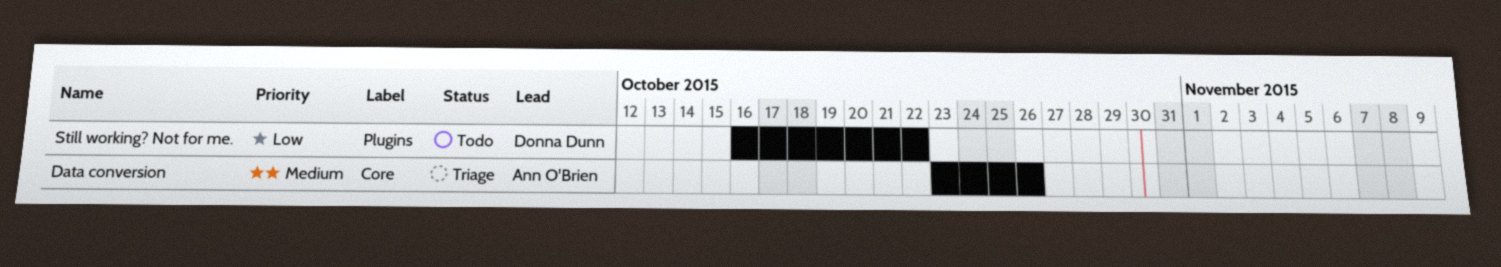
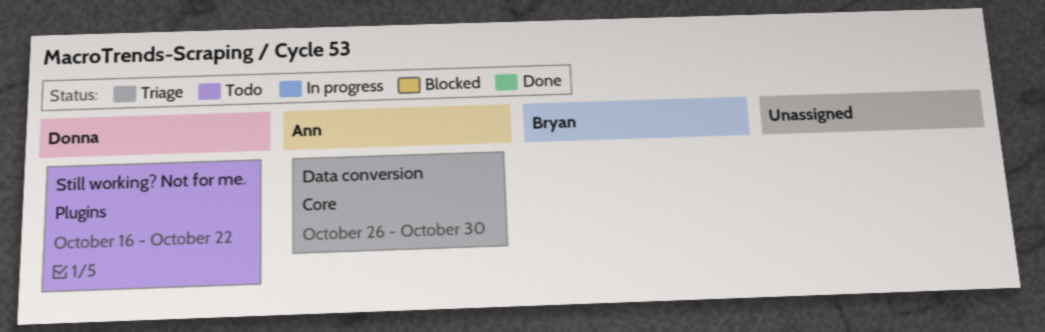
Data conversion, start: Oct 23 -> Oct 26
Data conversion, due: Oct 26 -> Oct 30

